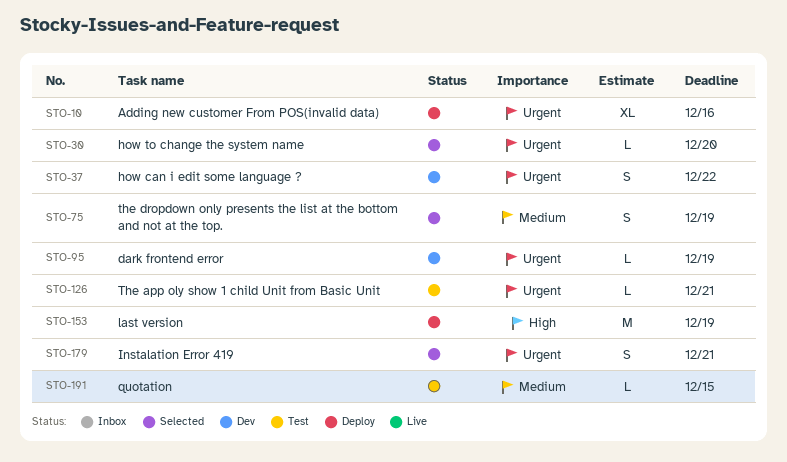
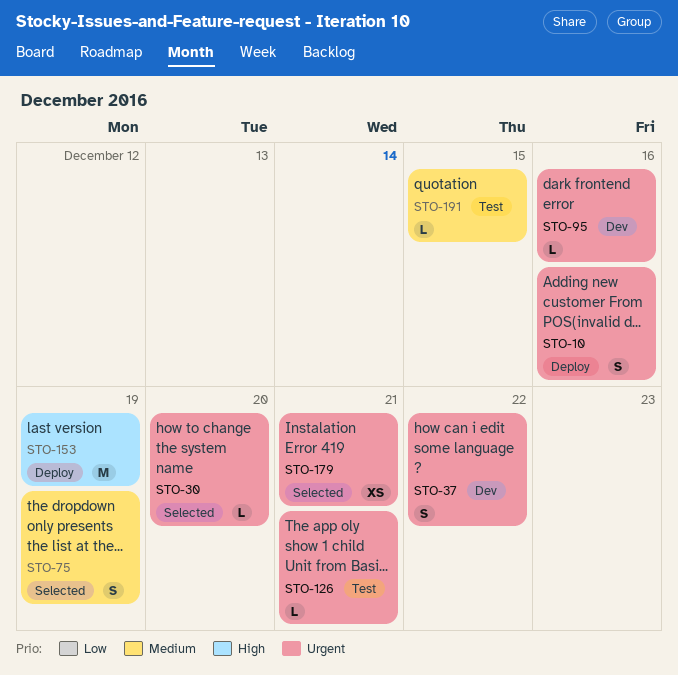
STO-10, estimate: XL -> S
STO-95, due: Dec 19 -> Dec 16
STO-179, estimate: S -> XS

